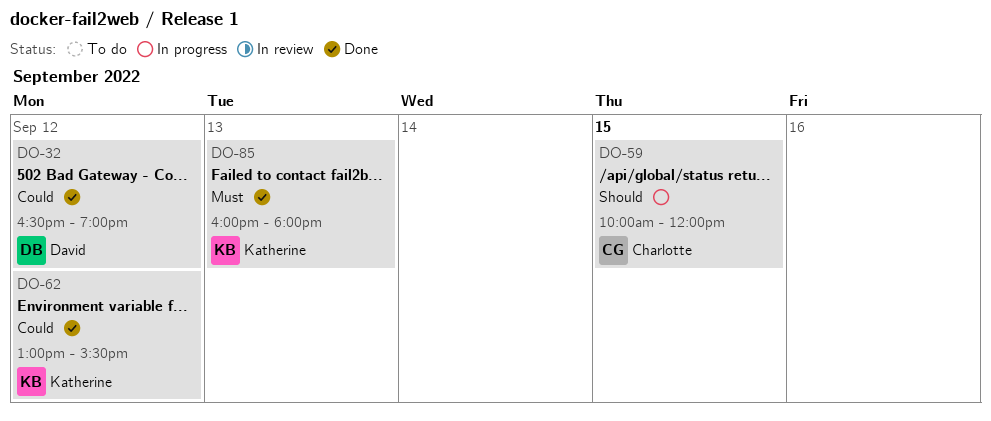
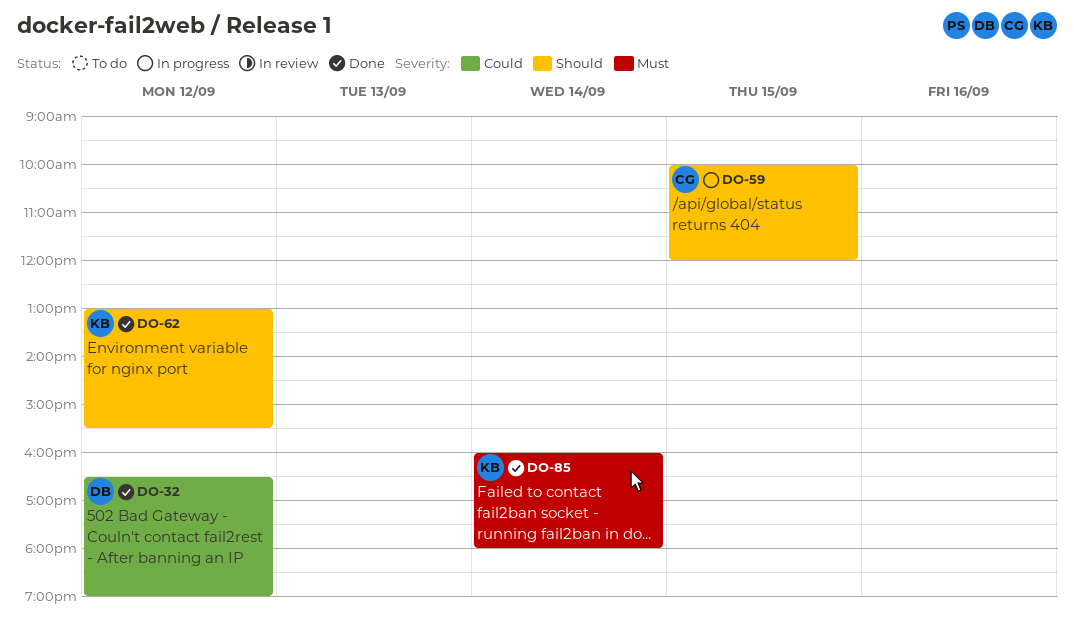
DO-62, priority: Could -> Should
DO-85, day: Sep 13 -> Sep 14

